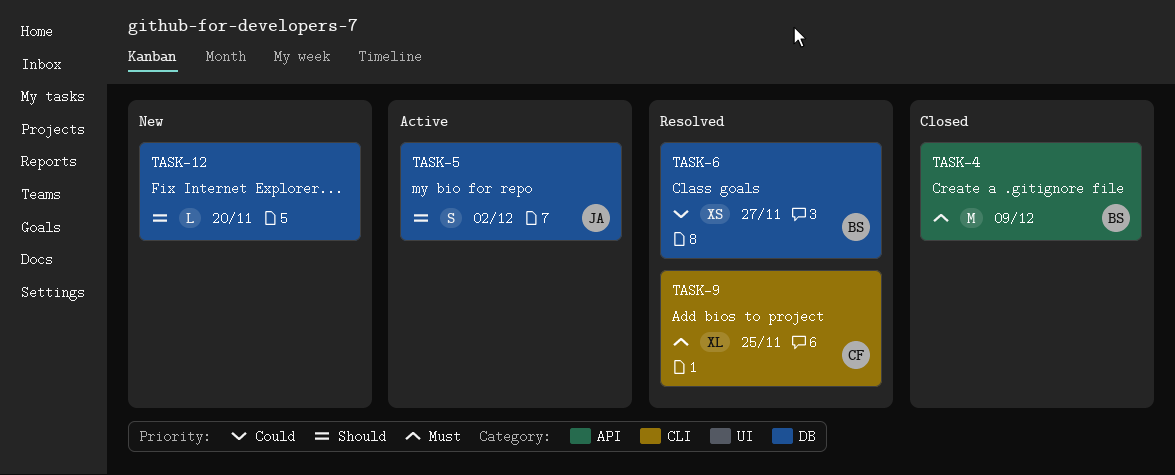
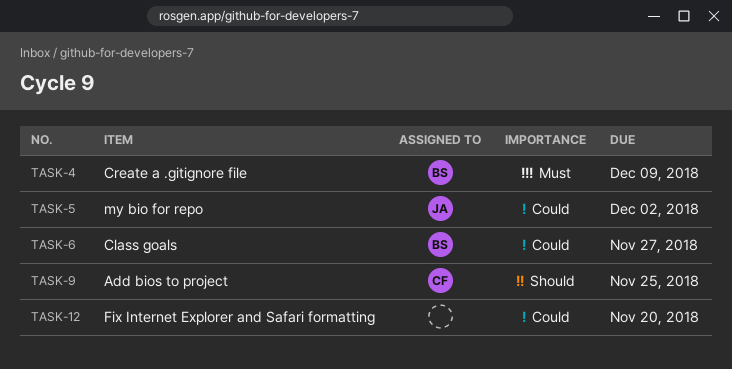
TASK-5, priority: Should -> Could
TASK-9, priority: Must -> Should
TASK-12, priority: Should -> Could

